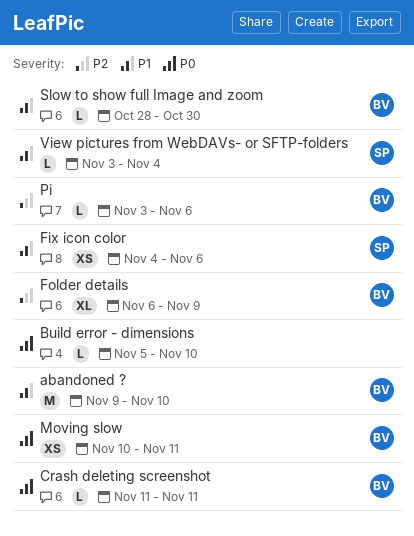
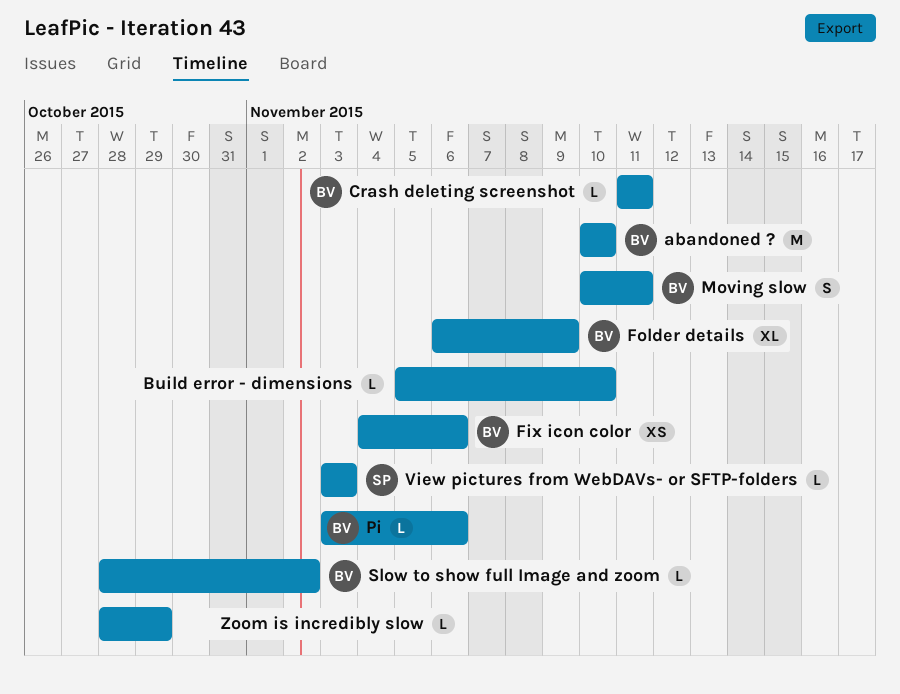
abandoned ?, start: Nov 9 -> Nov 10
Fix icon color, owner: SP -> BV
Moving slow, estimate: XS -> S
Slow to show full Image and zoom, due: Oct 30 -> Nov 2
View pictures from WebDAVs- or SFTP-folders, due: Nov 4 -> Nov 3
Zoom is incredibly slow: none -> present

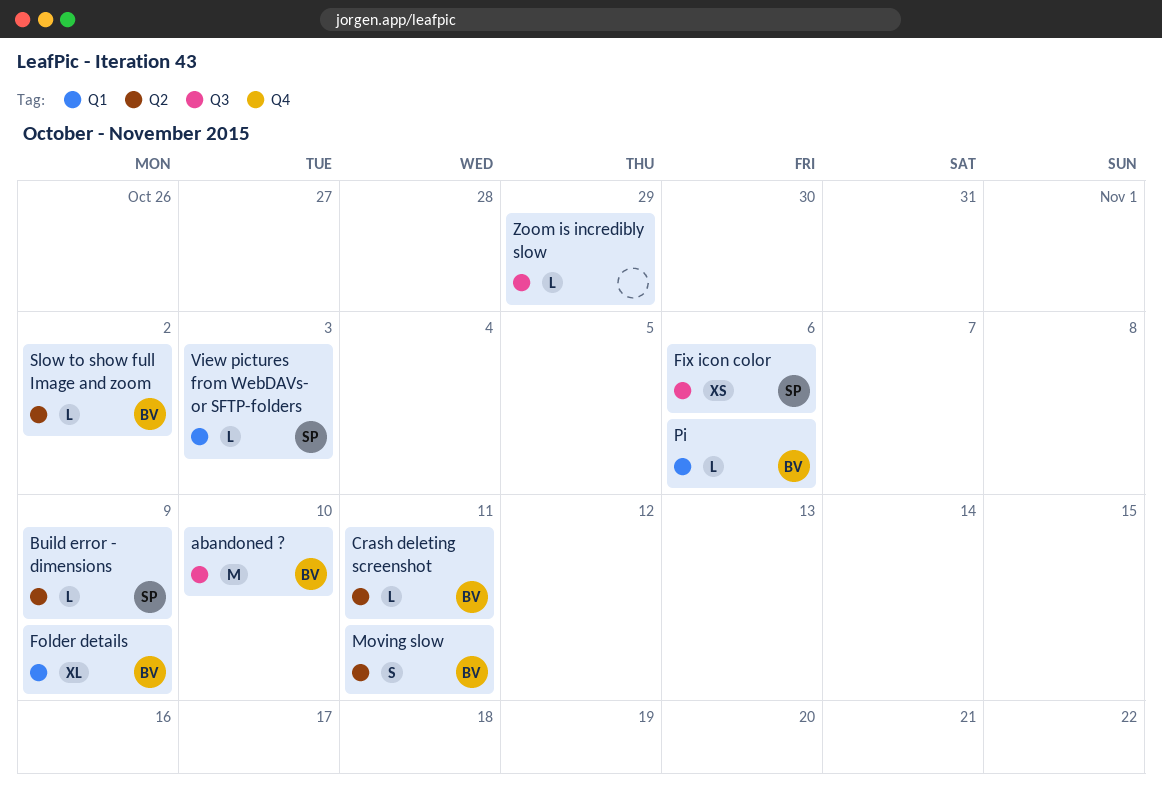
Build error - dimensions, owner: none -> SP
Build error - dimensions, due: Nov 10 -> Nov 9
Fix icon color, owner: BV -> SP

